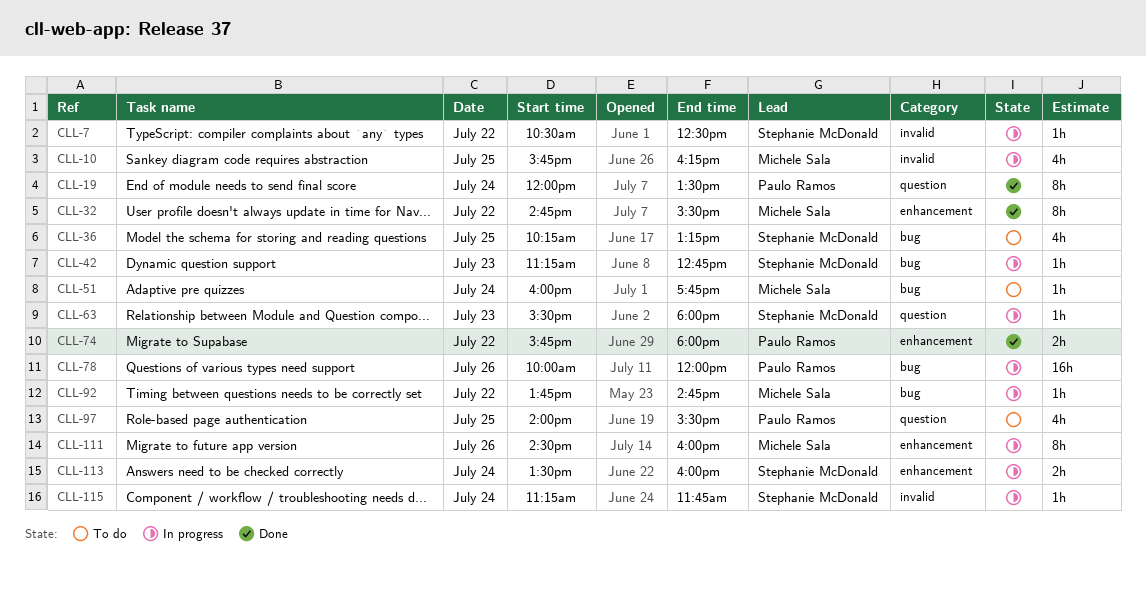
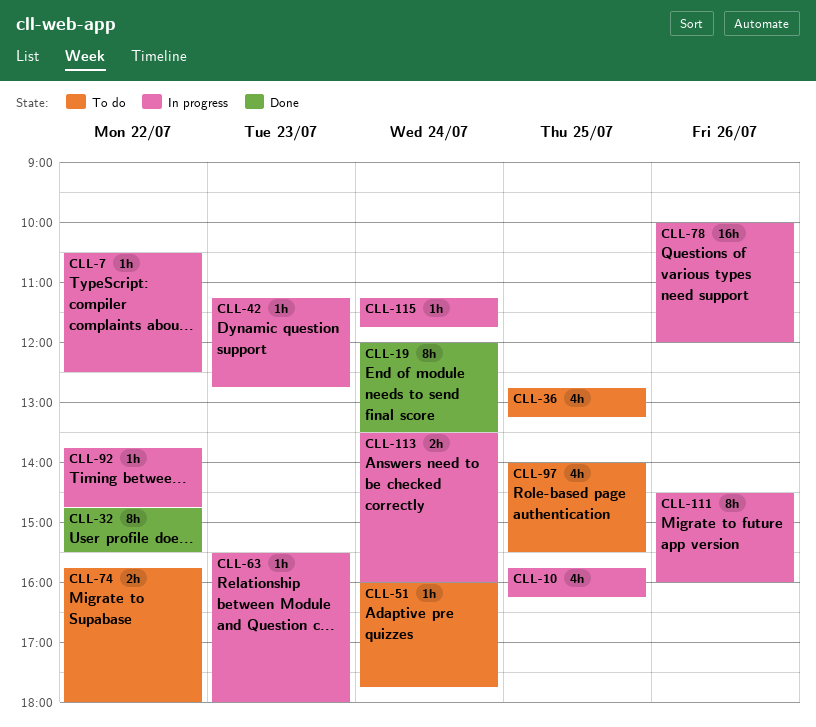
CLL-36, begins: 10:15 -> 12:45
CLL-74, status: Done -> To do

